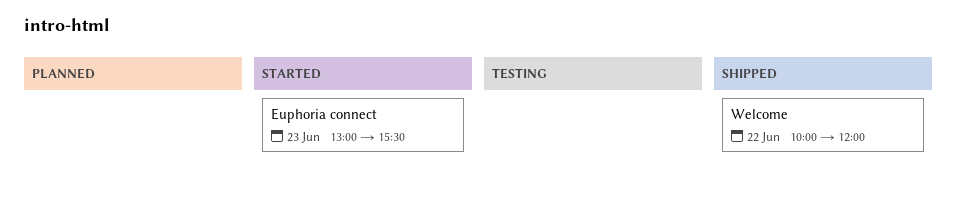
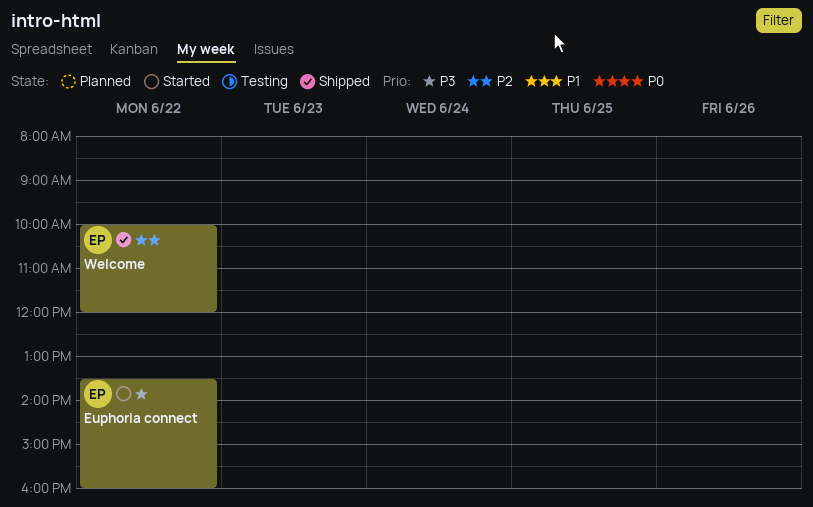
Euphoria connect, day: Jun 23 -> Jun 22
Euphoria connect, begins: 13:00 -> 13:30
Euphoria connect, ends: 15:30 -> 16:00

